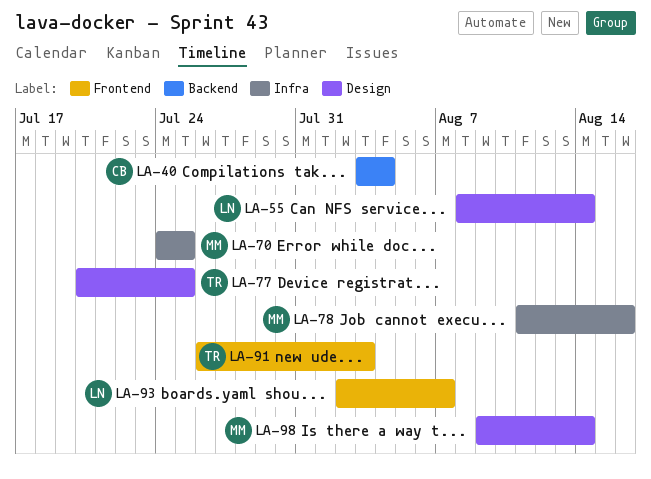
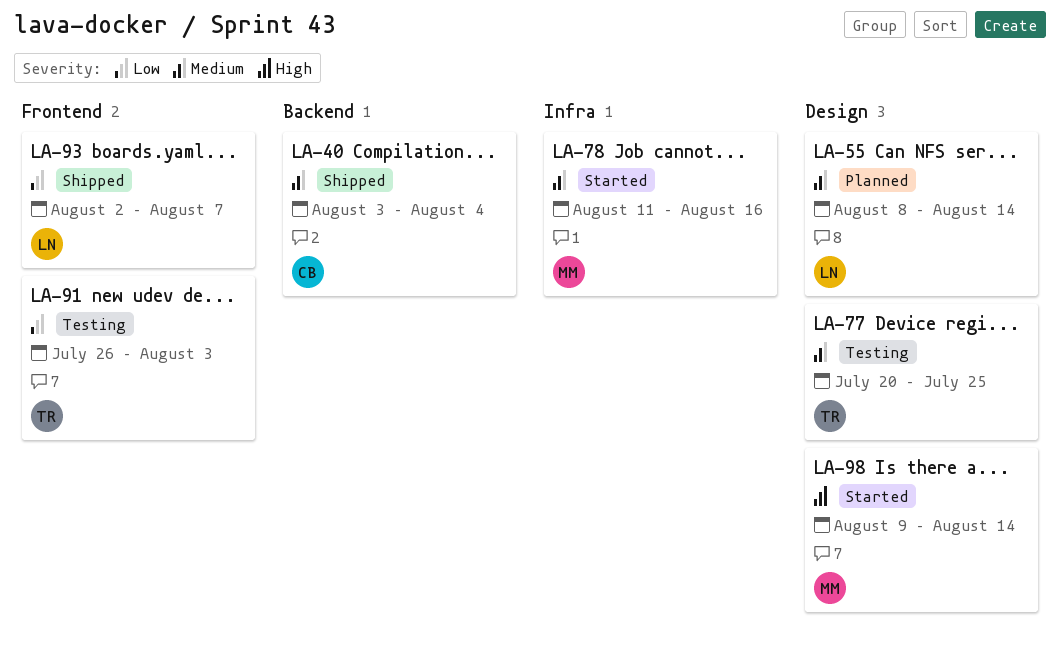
LA-70: present -> none

